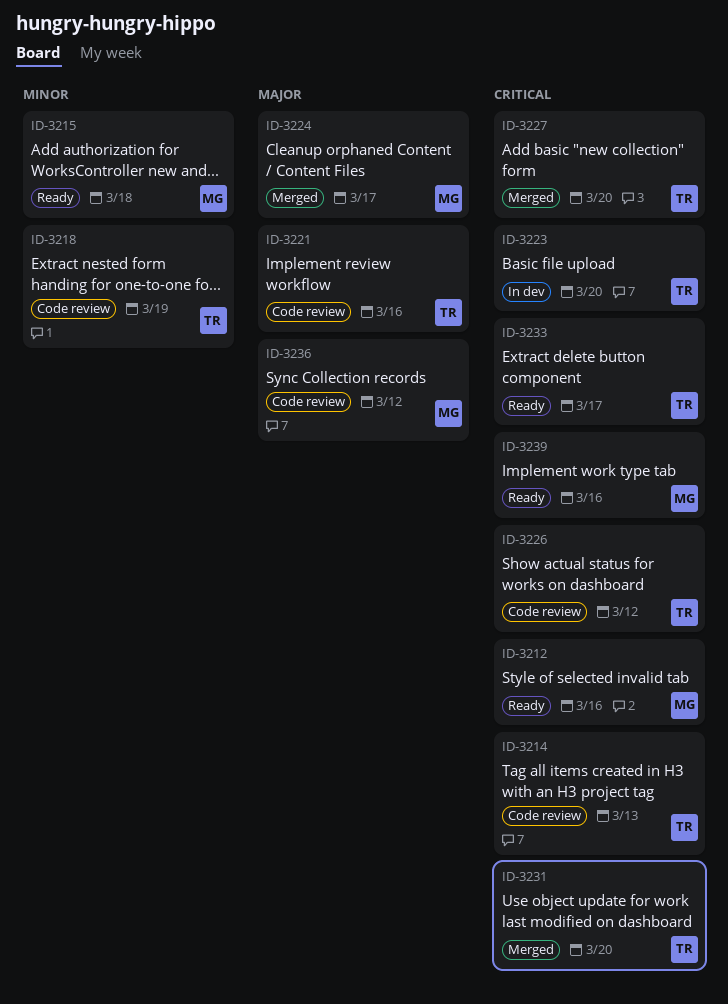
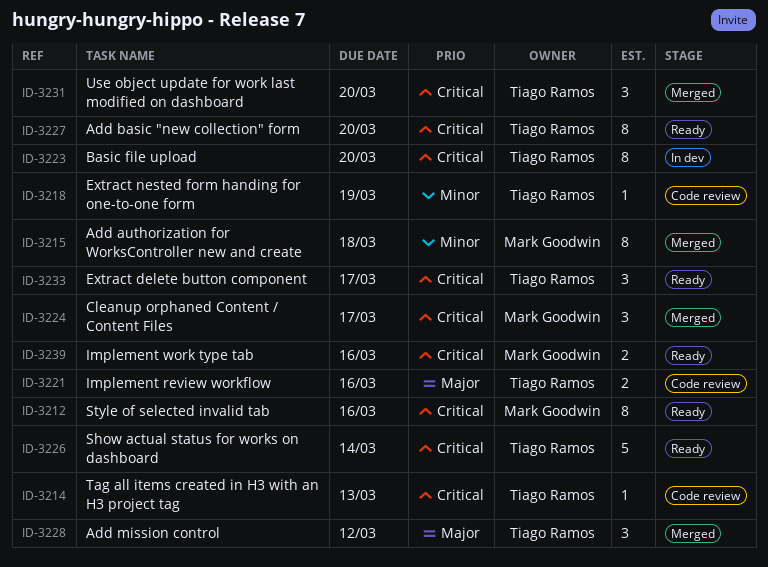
ID-3215, status: Ready -> Merged
ID-3224, priority: Major -> Critical
ID-3226, status: Code review -> Ready
ID-3226, due: Mar 12 -> Mar 14
ID-3227, status: Merged -> Ready
ID-3228: none -> present
ID-3236: present -> none

